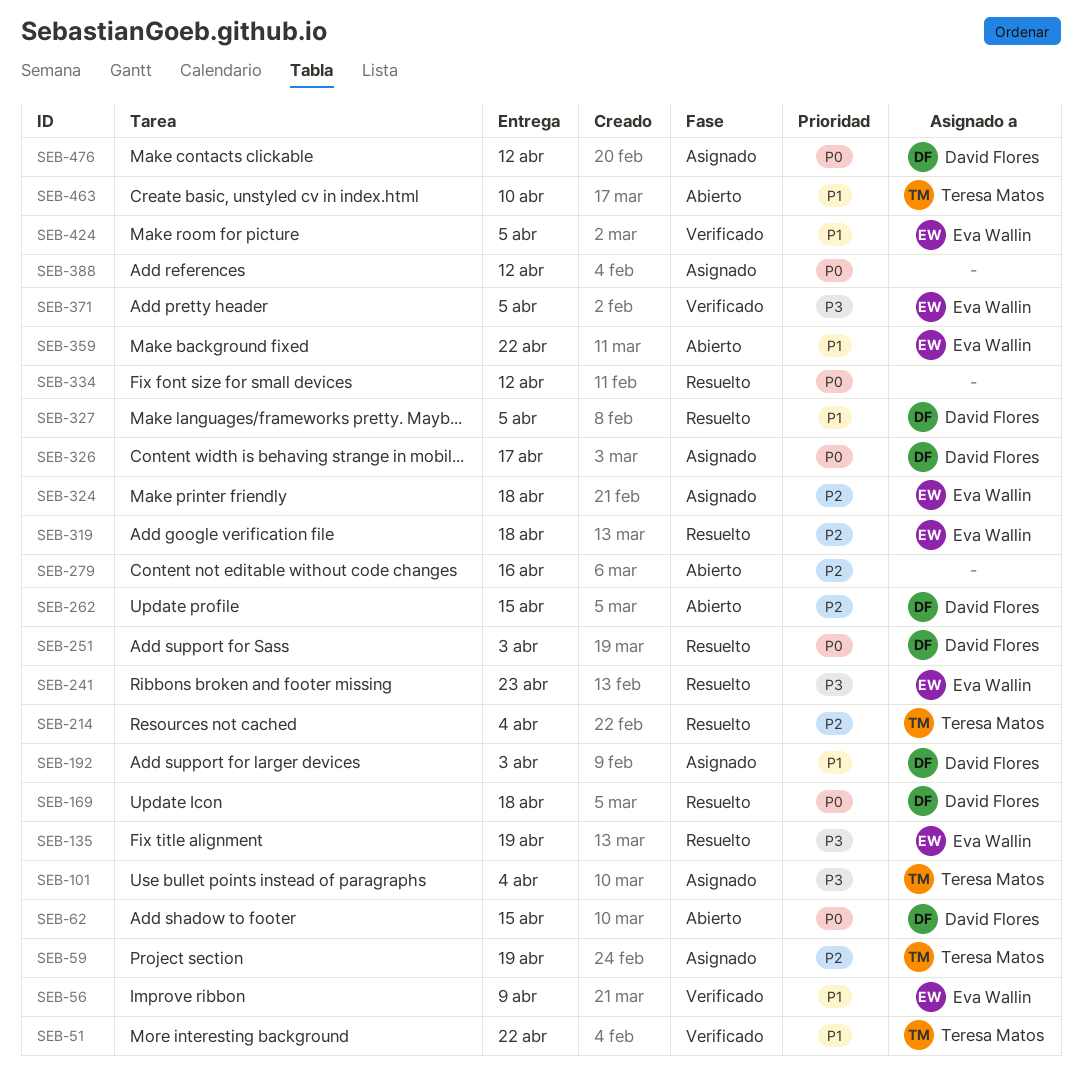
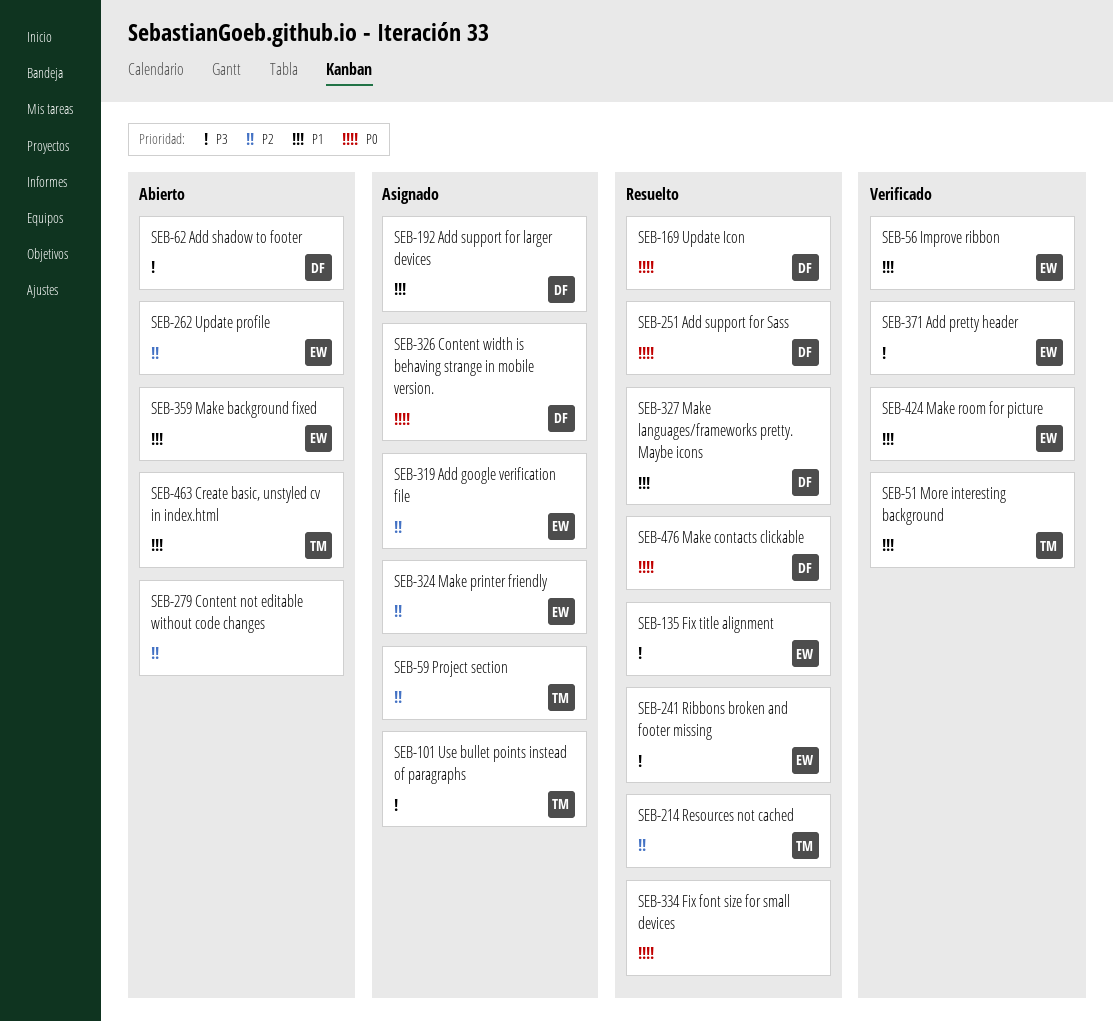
SEB-62, priority: P0 -> P3
SEB-262, owner: David Flores -> Eva Wallin
SEB-319, status: Resuelto -> Asignado
SEB-388: present -> none
SEB-476, status: Asignado -> Resuelto

